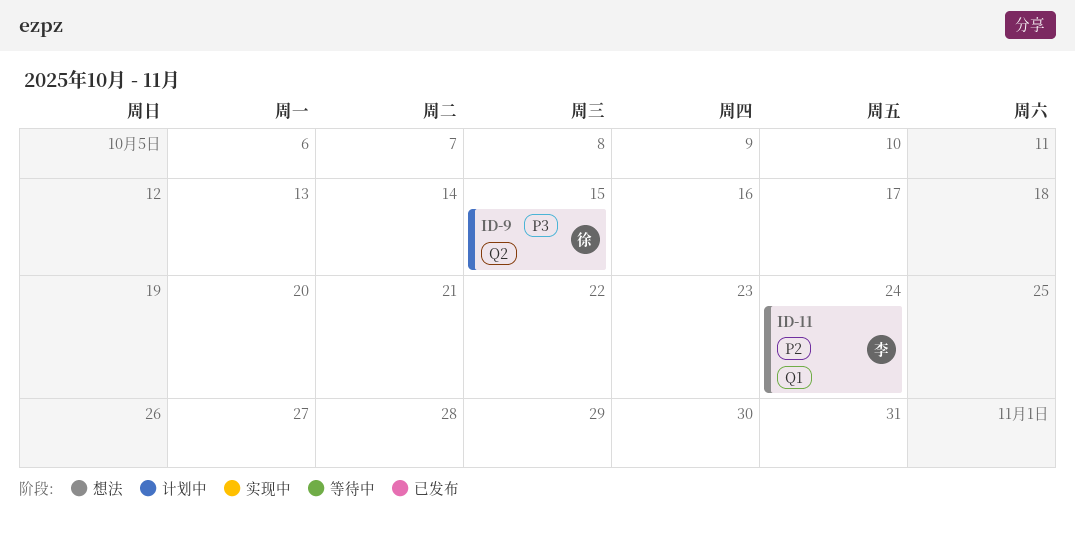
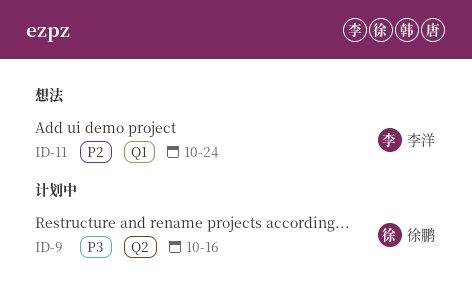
ID-9, due: Oct 15 -> Oct 16

